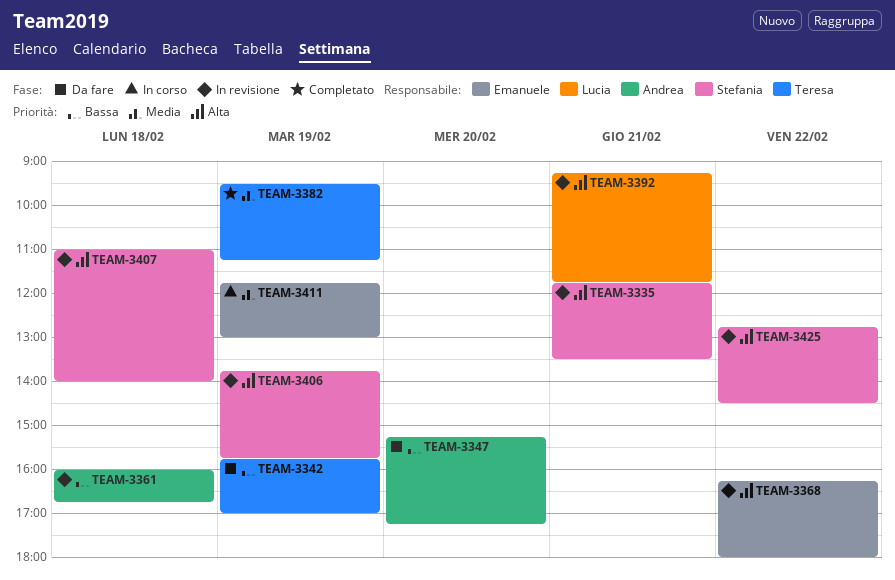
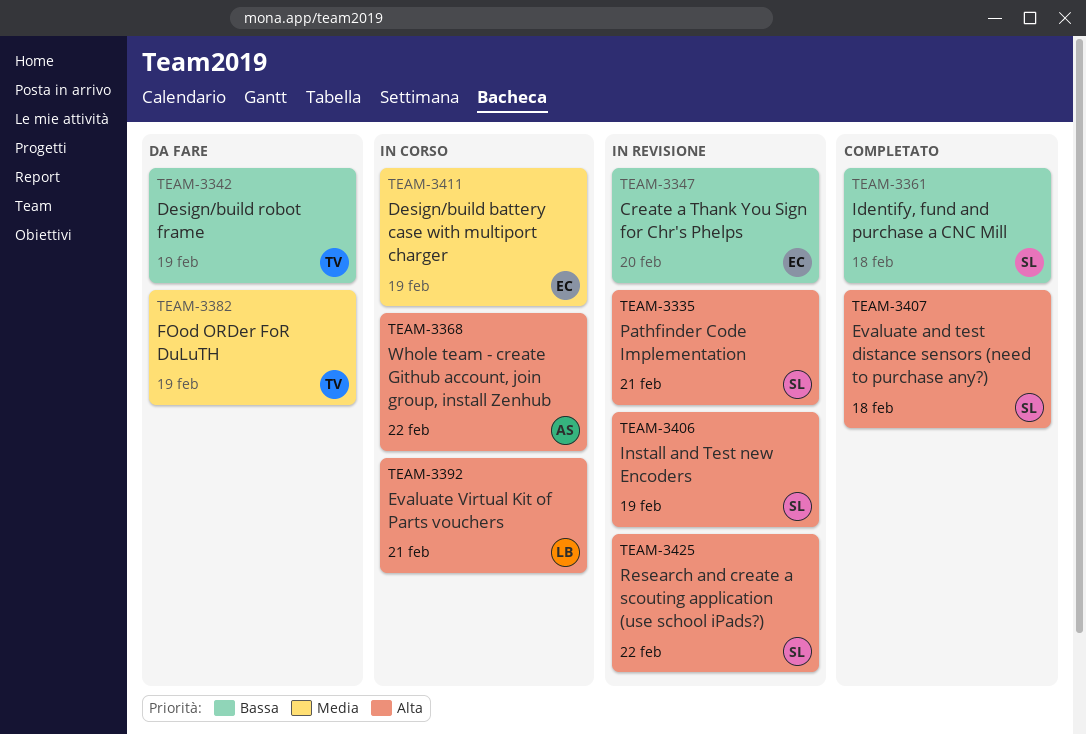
TEAM-3347, status: Da fare -> In revisione
TEAM-3347, owner: Andrea -> Emanuele
TEAM-3361, status: In revisione -> Completato
TEAM-3361, owner: Andrea -> Stefania
TEAM-3368, status: In revisione -> In corso
TEAM-3368, owner: Emanuele -> Andrea
TEAM-3382, status: Completato -> Da fare
TEAM-3392, status: In revisione -> In corso
TEAM-3407, status: In revisione -> Completato

